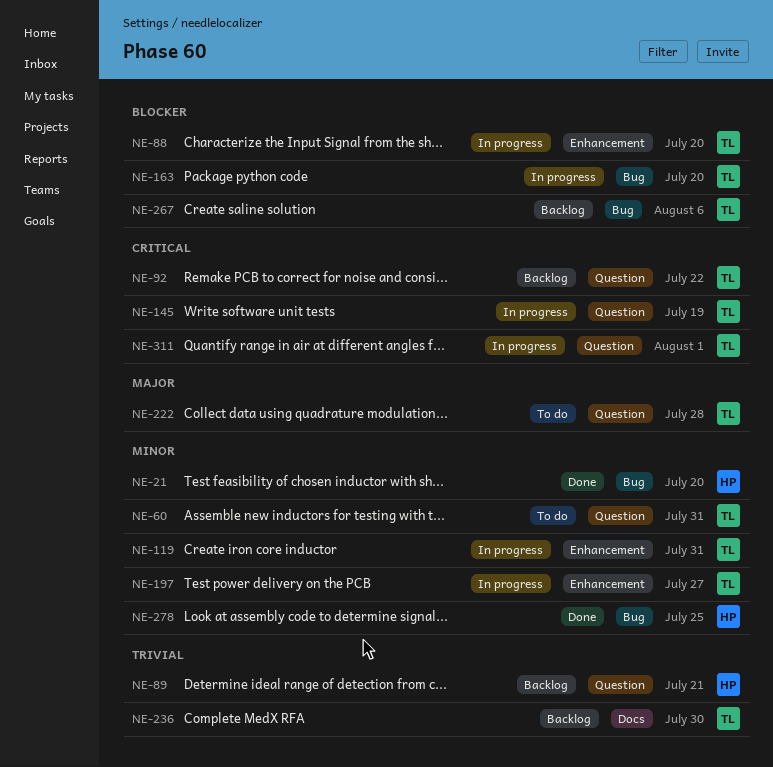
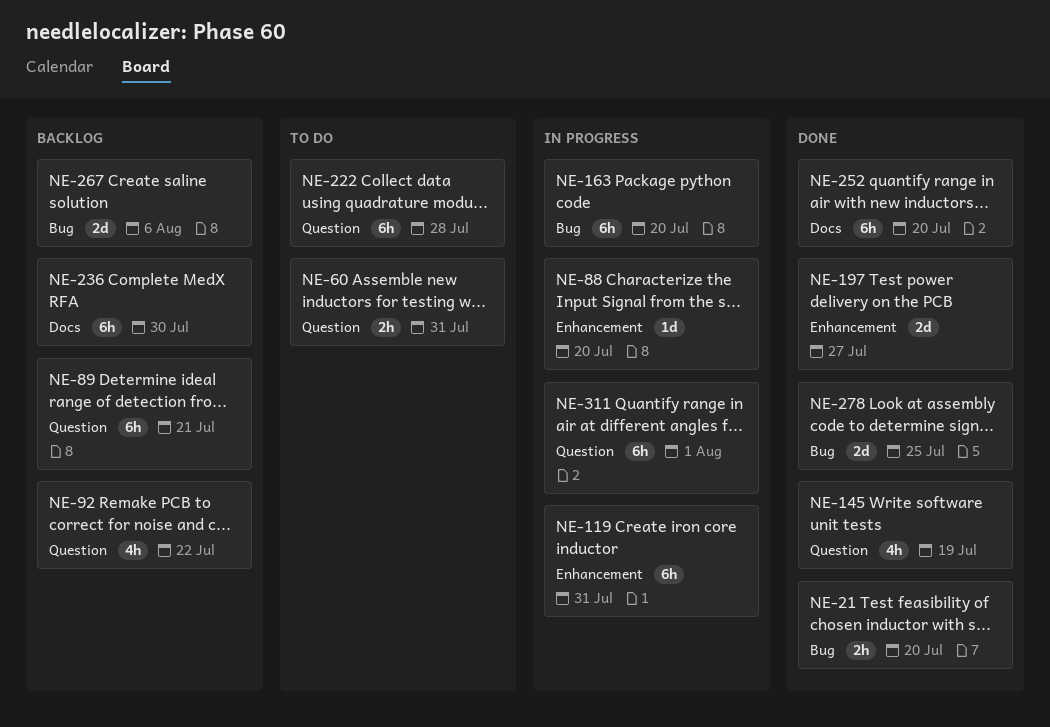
NE-145, status: In progress -> Done
NE-197, status: In progress -> Done
NE-252: none -> present

